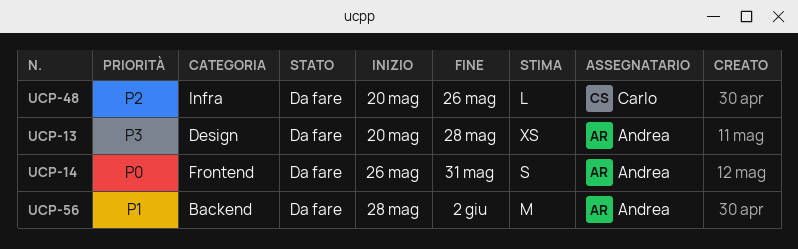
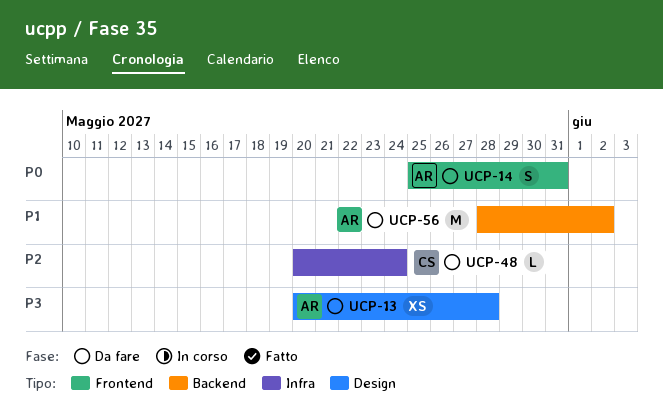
UCP-14, start: May 26 -> May 25
UCP-48, due: May 26 -> May 24

